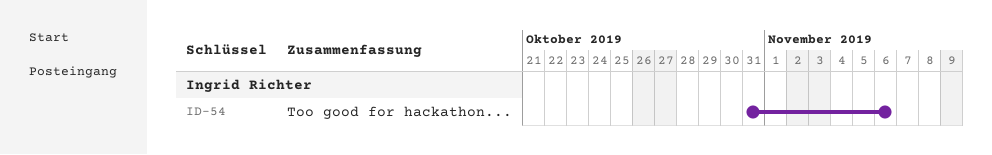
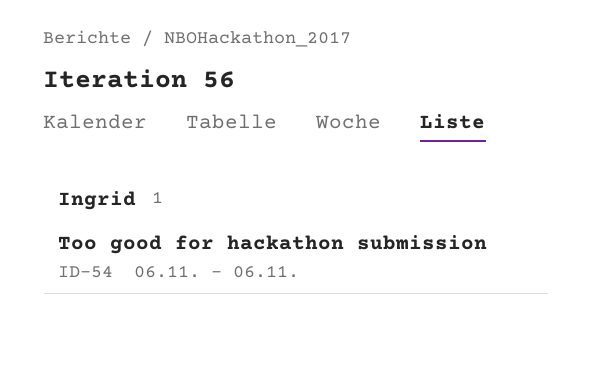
ID-54, start: Oct 31 -> Nov 6

